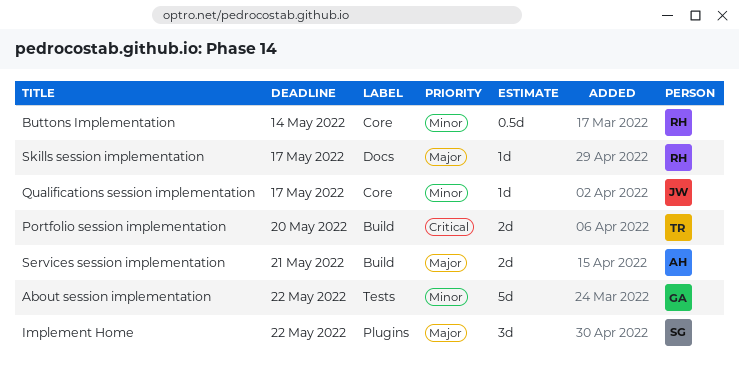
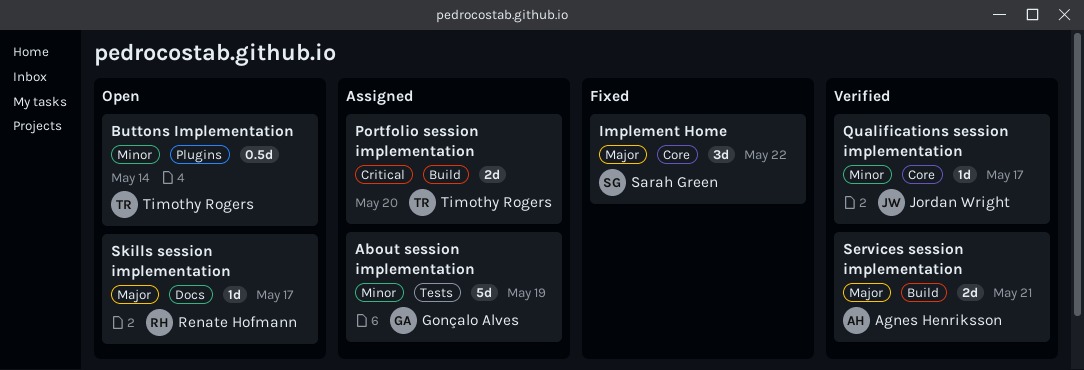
About session implementation, due: May 22 -> May 19
Buttons Implementation, owner: Renate Hofmann -> Timothy Rogers
Buttons Implementation, label: Core -> Plugins
Implement Home, label: Plugins -> Core

